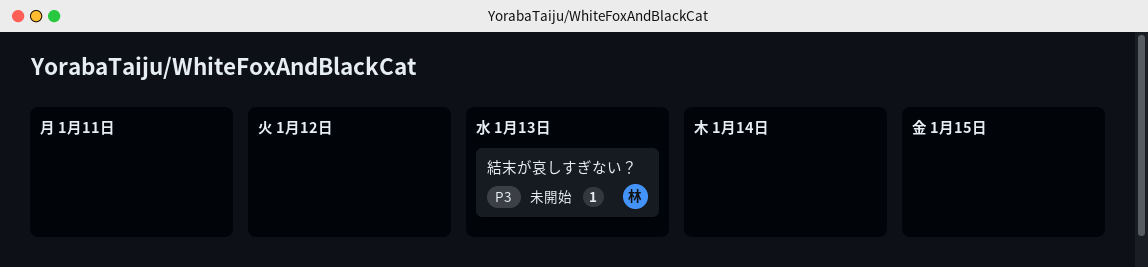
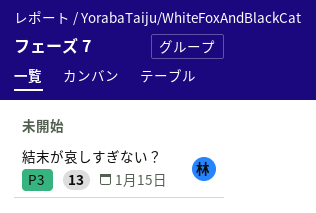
結末が哀しすぎない？, estimate: 1 -> 13
結末が哀しすぎない？, due: Jan 13 -> Jan 15

